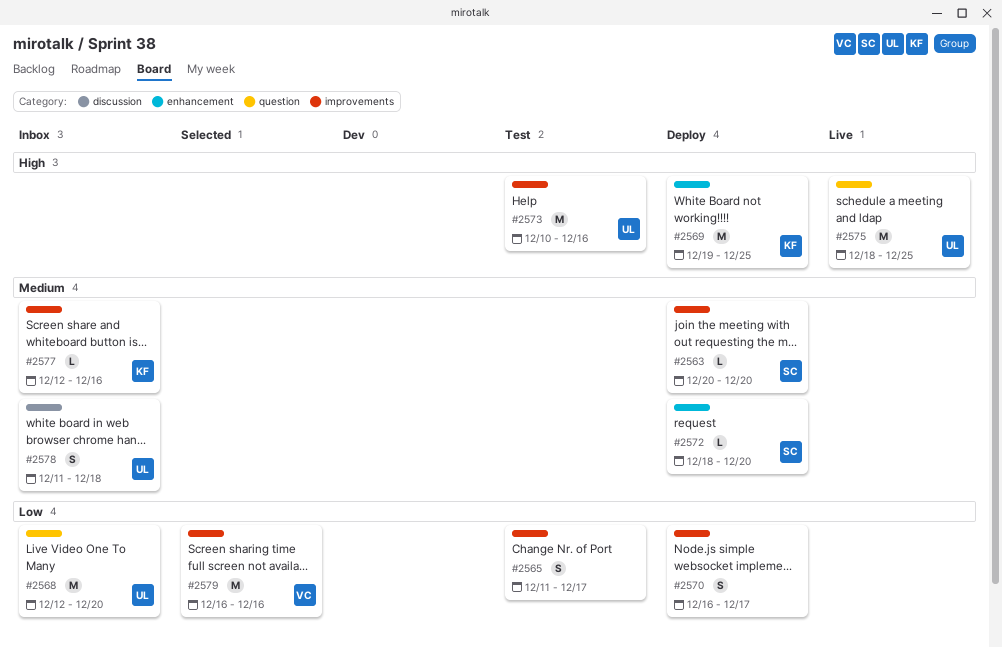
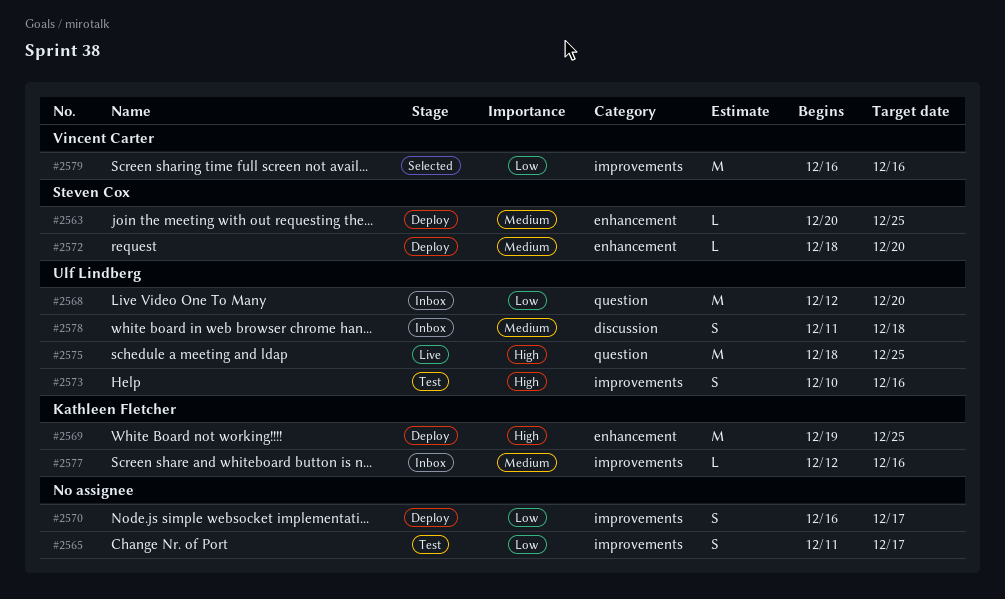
#2563, label: improvements -> enhancement
#2563, due: Dec 20 -> Dec 25
#2573, estimate: M -> S

